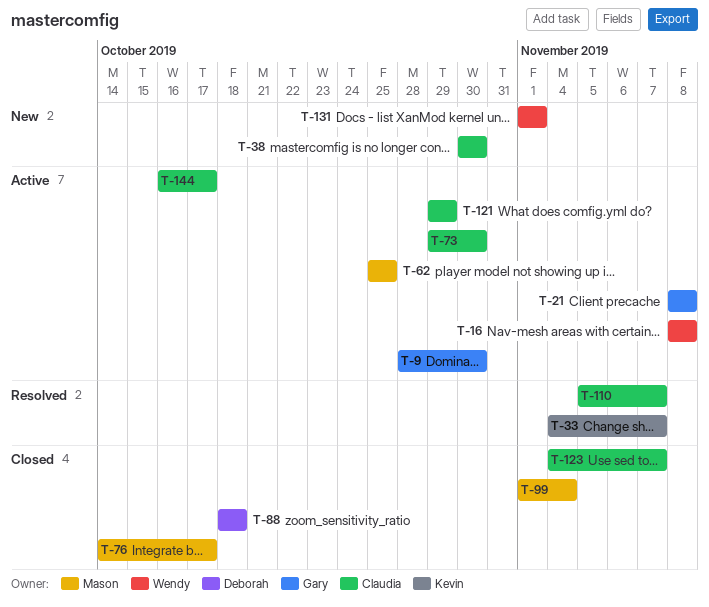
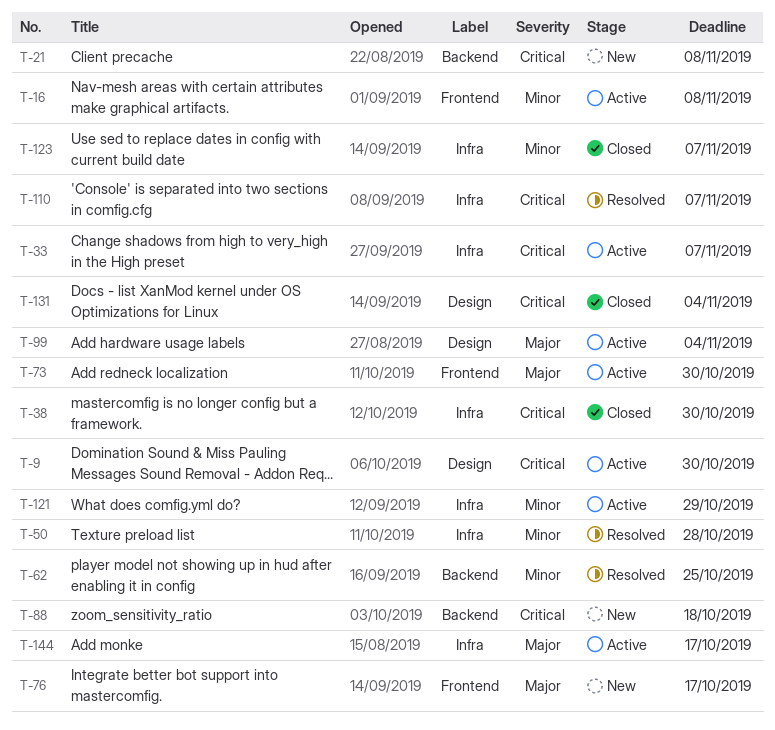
T-21, status: Active -> New
T-33, status: Resolved -> Active
T-38, status: New -> Closed
T-50: none -> present
T-62, status: Active -> Resolved
T-76, status: Closed -> New
T-88, status: Closed -> New
T-99, status: Closed -> Active
T-131, status: New -> Closed
T-131, due: Nov 1 -> Nov 4

